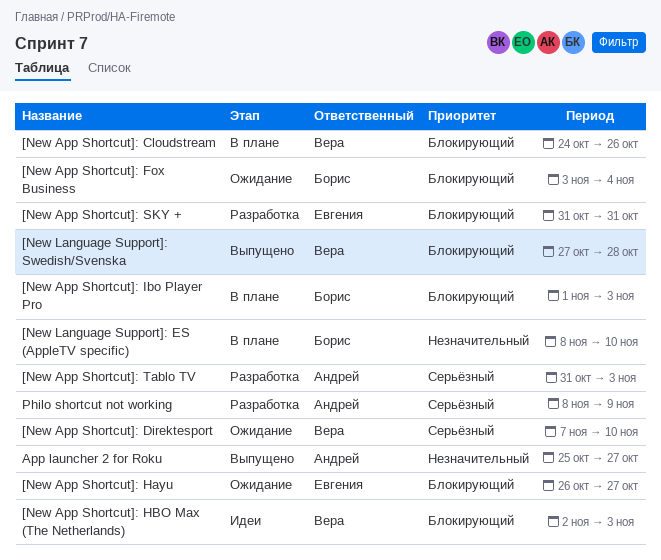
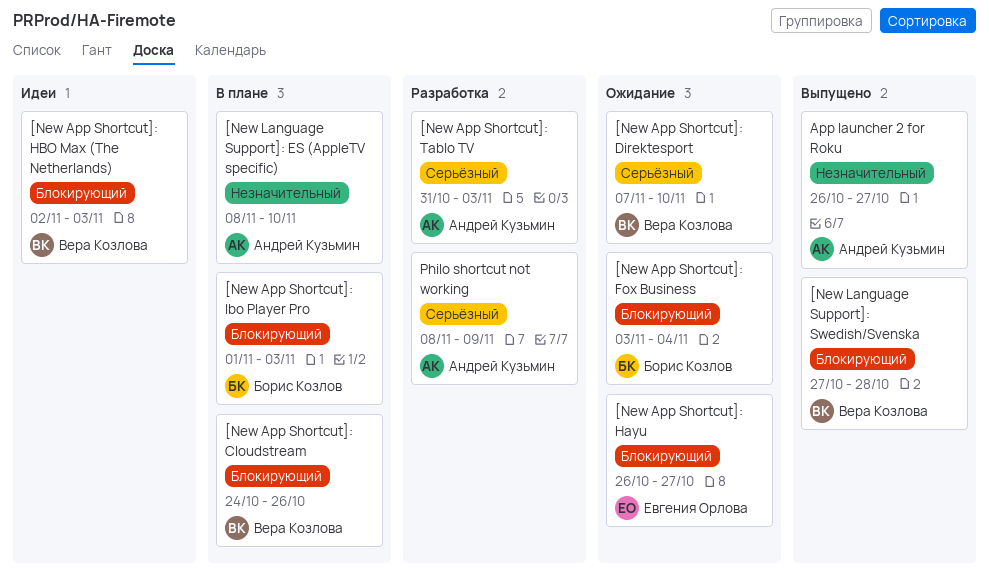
[New App Shortcut]: SKY +: present -> none
[New Language Support]: ES (AppleTV specific), owner: Борис Козлов -> Андрей Кузьмин
App launcher 2 for Roku, start: Oct 25 -> Oct 26

